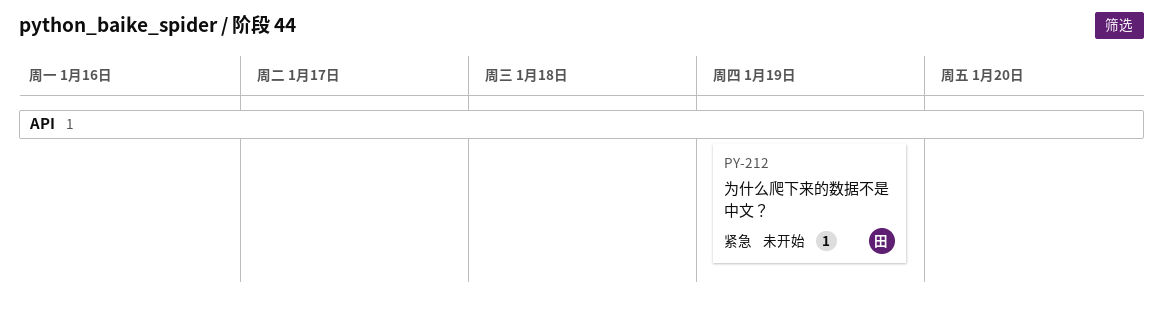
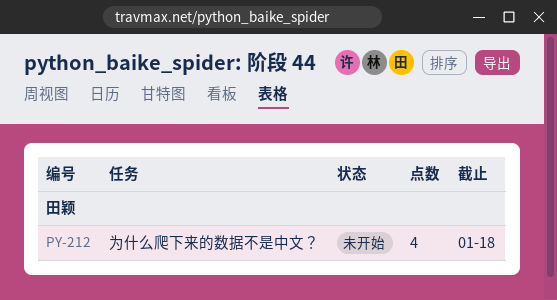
PY-212, estimate: 1 -> 4
PY-212, due: Jan 19 -> Jan 18

